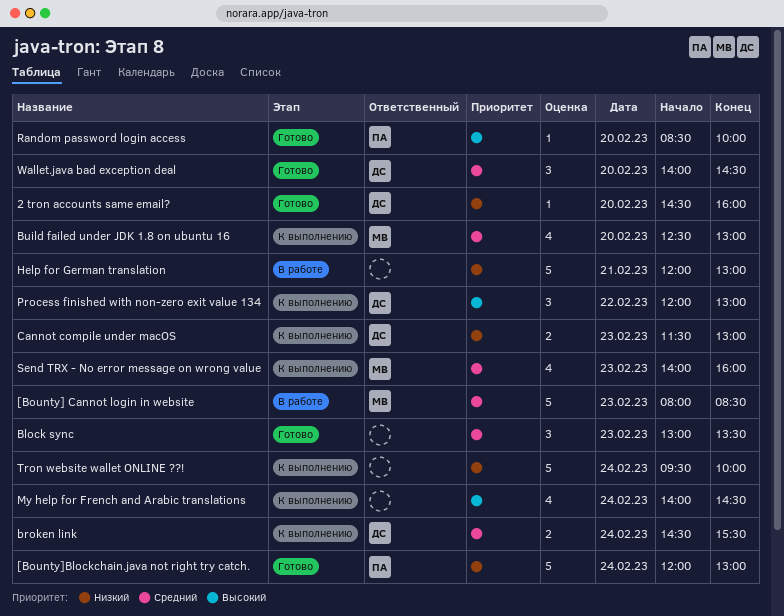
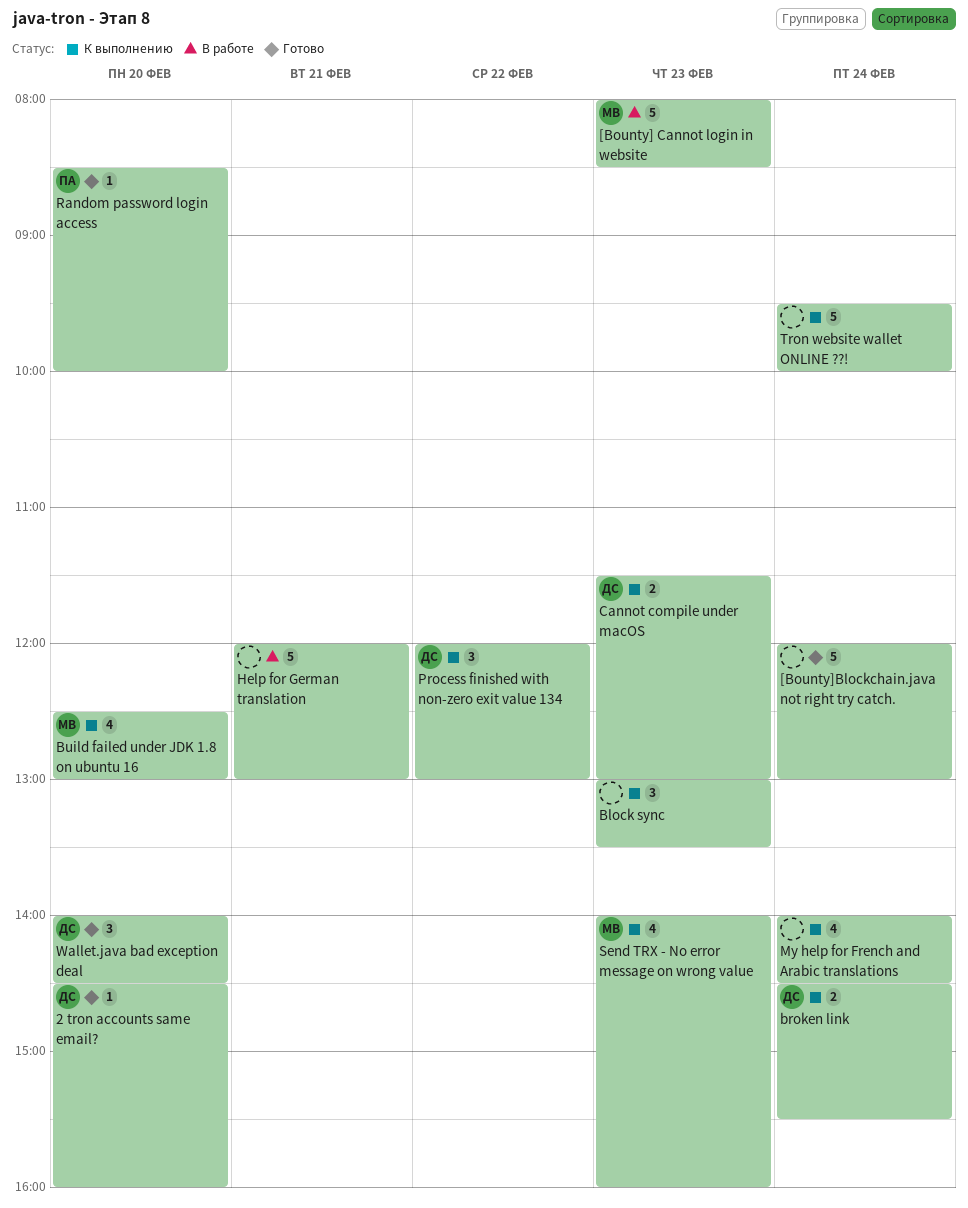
[Bounty]Blockchain.java not right try catch., owner: ПА -> none
Block sync, status: Готово -> К выполнению

